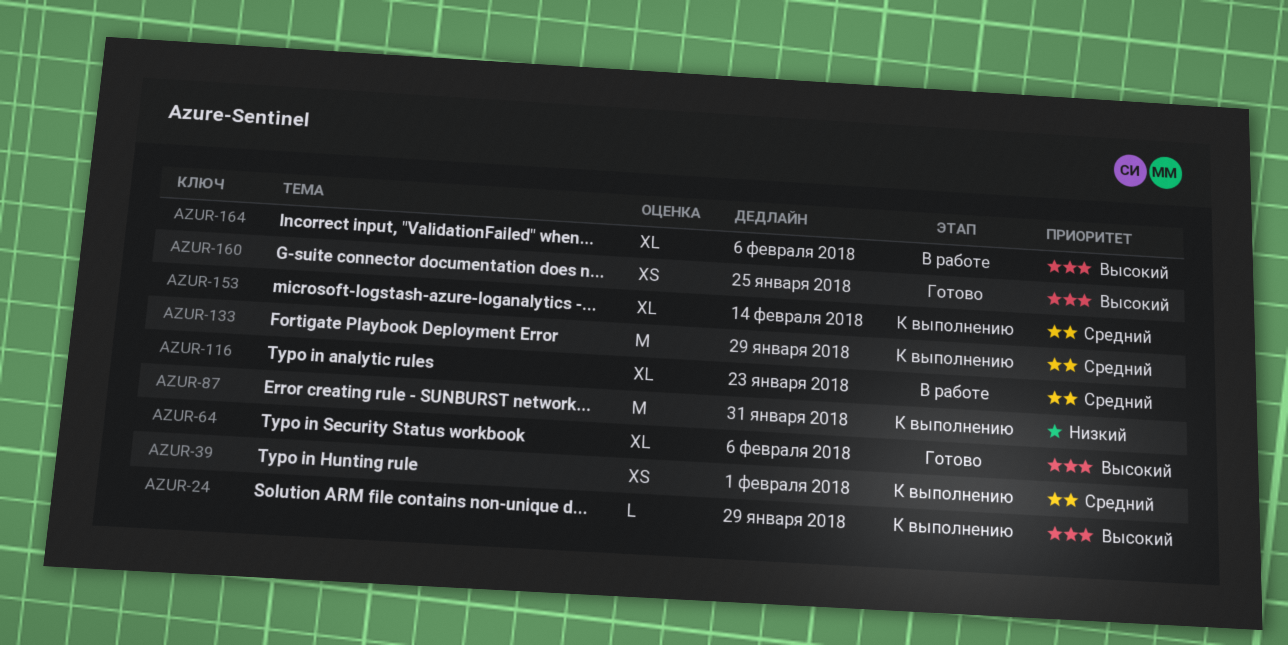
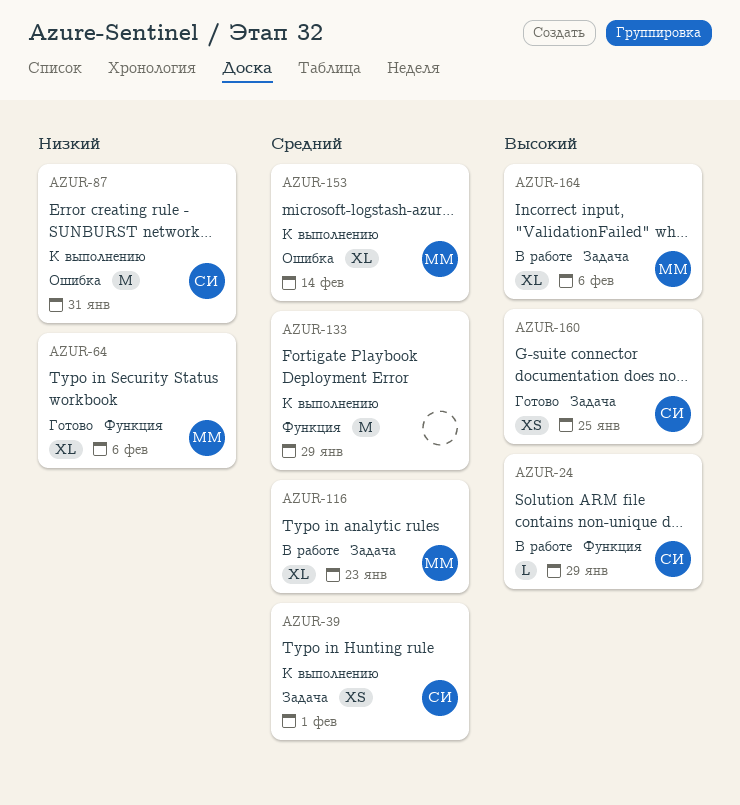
AZUR-24, status: К выполнению -> В работе
AZUR-64, priority: Высокий -> Низкий

